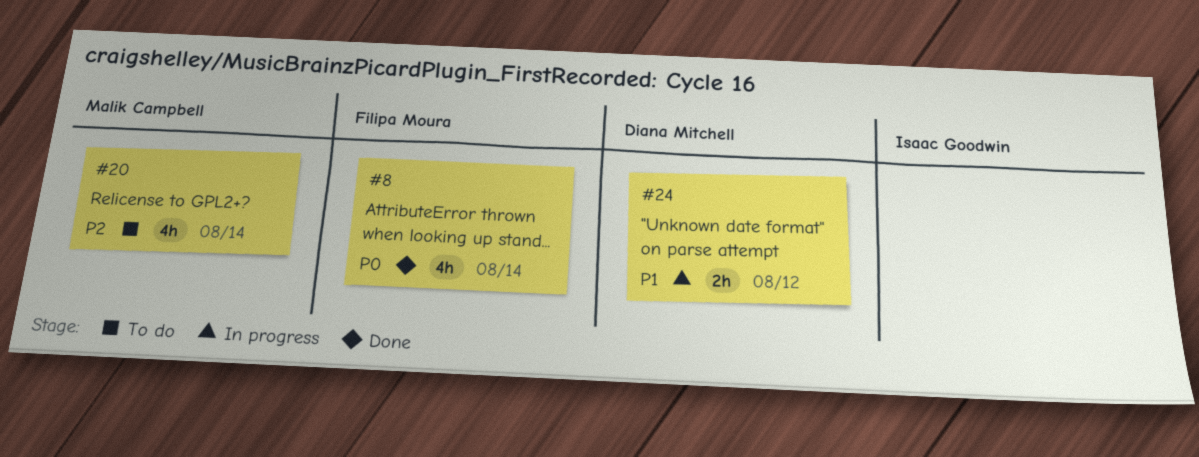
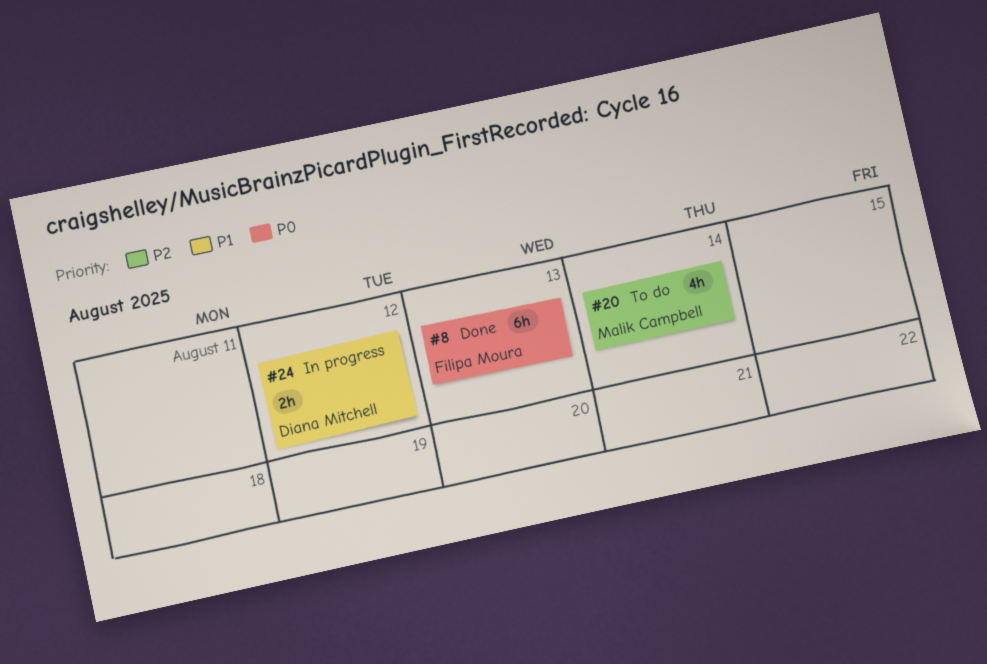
#8, estimate: 4h -> 6h
#8, due: Aug 14 -> Aug 13

